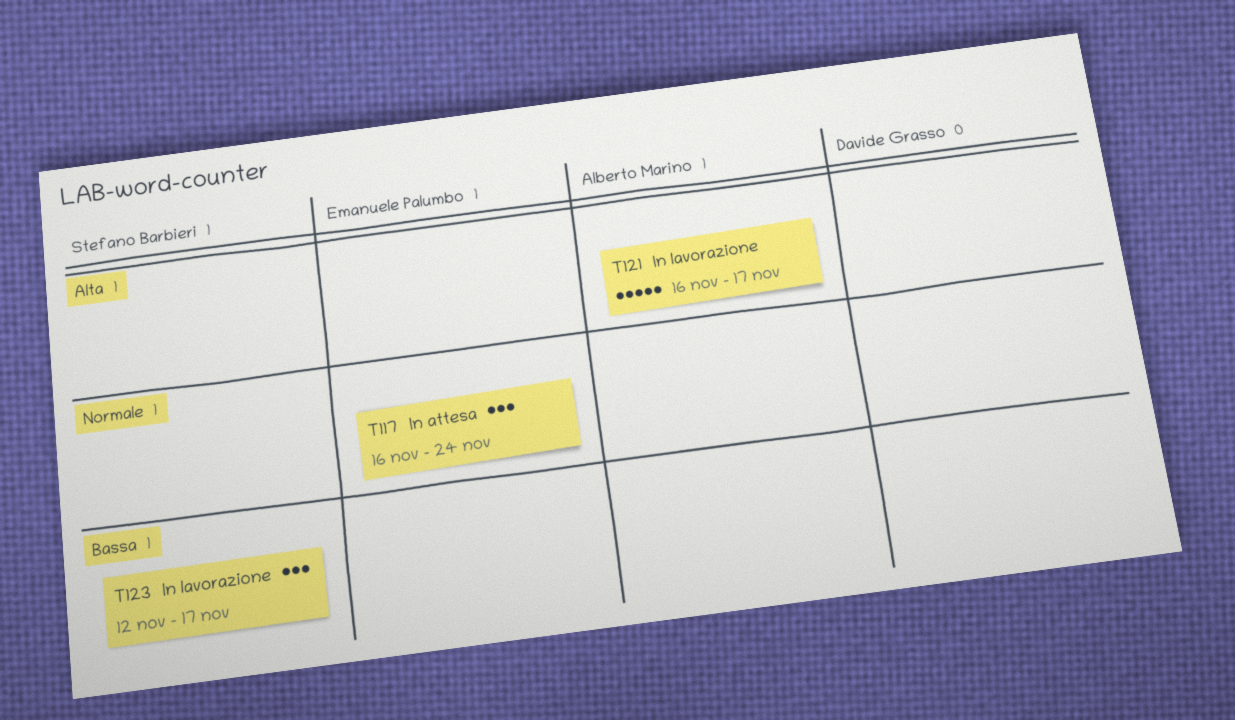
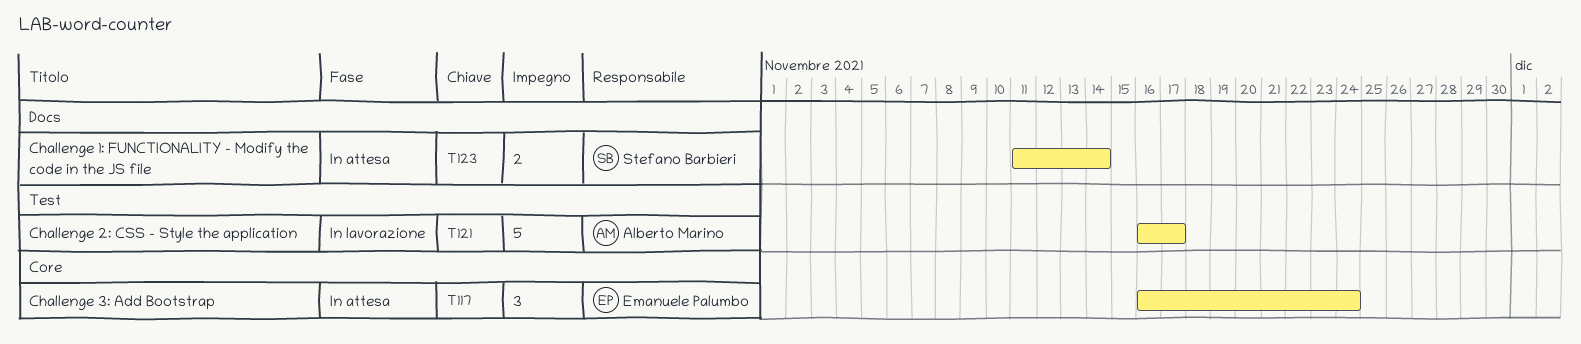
T123, status: In lavorazione -> In attesa
T123, estimate: 3 -> 2
T123, start: Nov 12 -> Nov 11
T123, due: Nov 17 -> Nov 14

